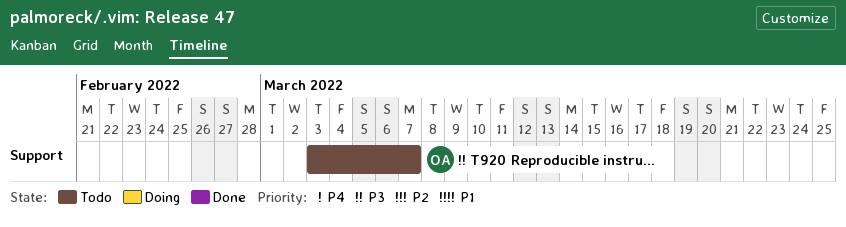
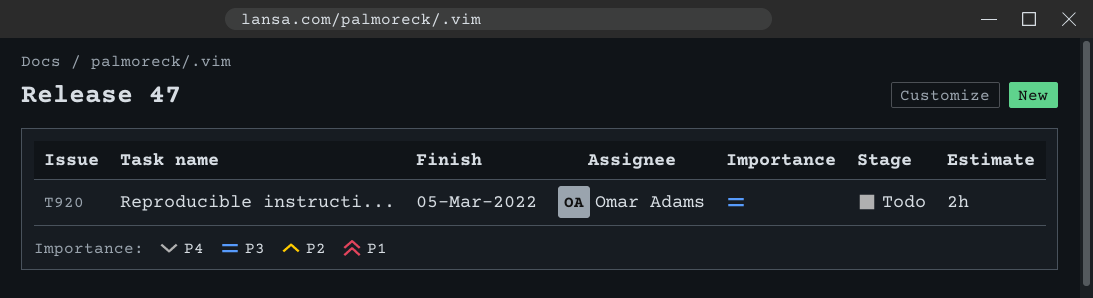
T920, due: Mar 7 -> Mar 5

